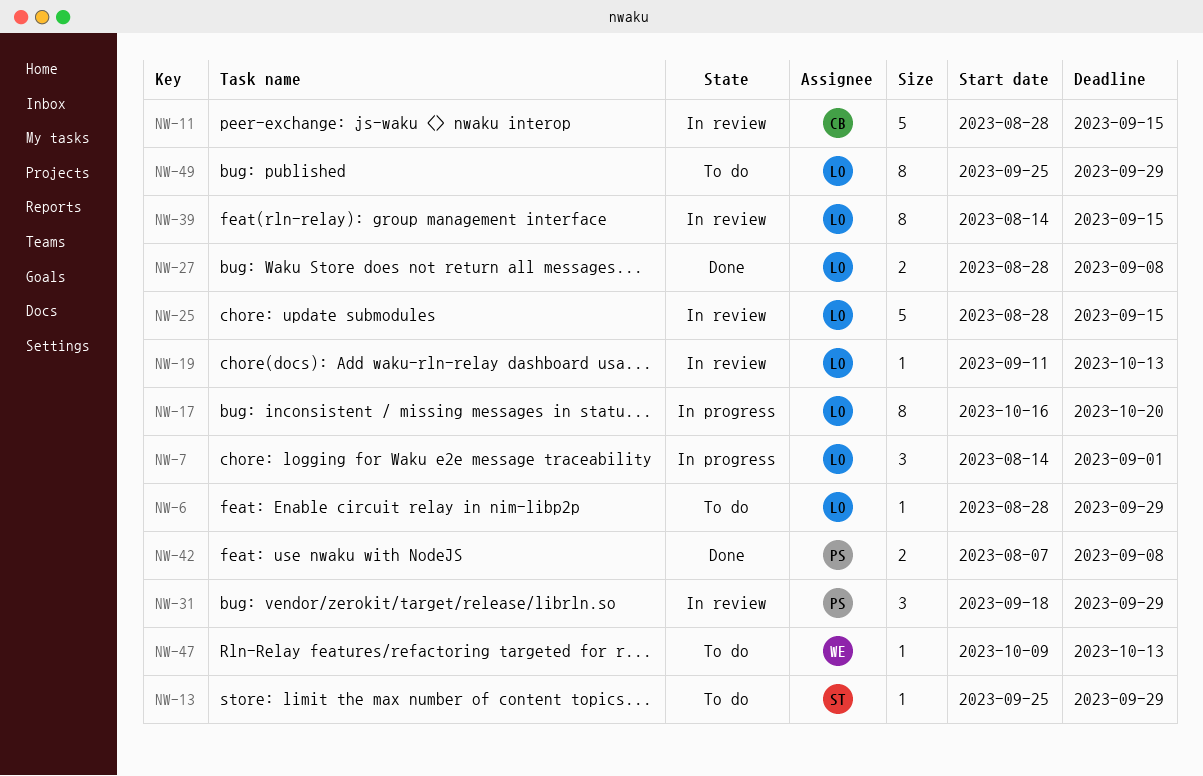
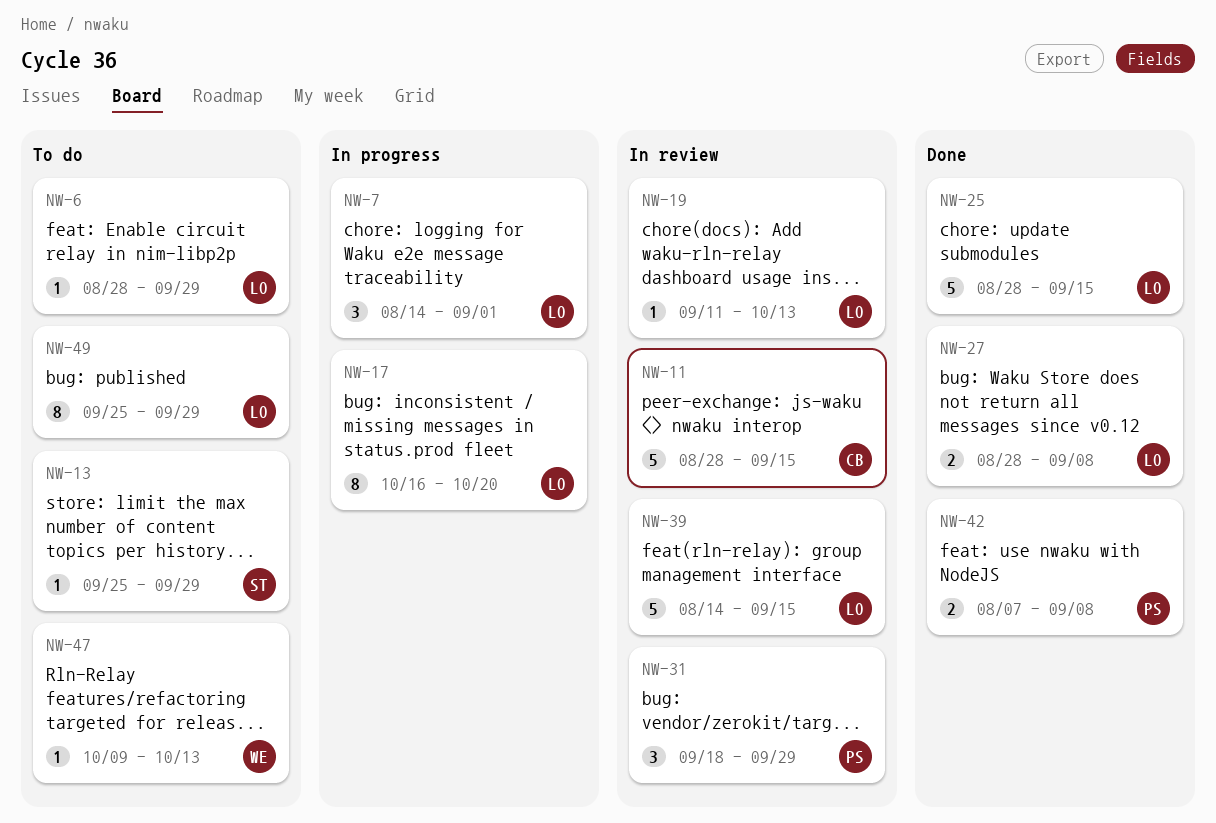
NW-25, status: In review -> Done
NW-39, estimate: 8 -> 5

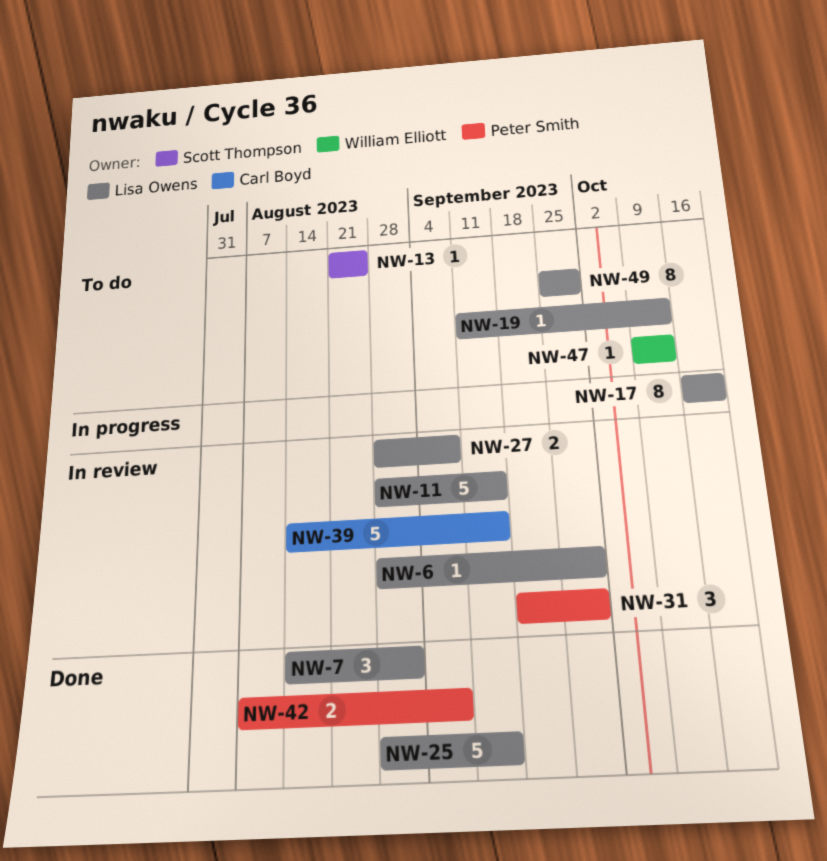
NW-6, status: To do -> In review
NW-7, status: In progress -> Done
NW-11, owner: Carl Boyd -> Lisa Owens
NW-13, start: Sep 25 -> Aug 21
NW-13, due: Sep 29 -> Aug 25
NW-19, status: In review -> To do
NW-27, status: Done -> In review
NW-39, owner: Lisa Owens -> Carl Boyd

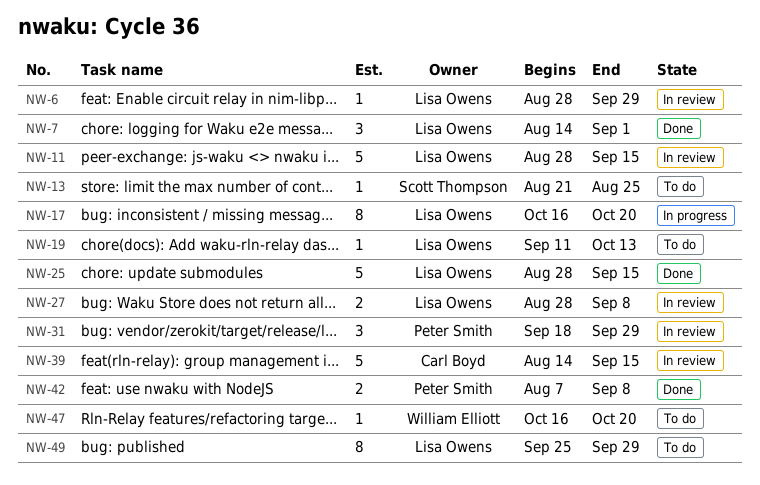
NW-47, start: Oct 9 -> Oct 16
NW-47, due: Oct 13 -> Oct 20

